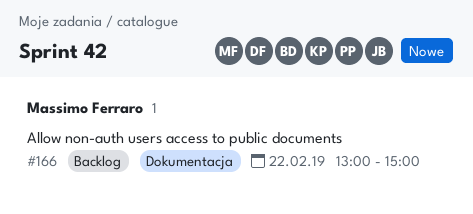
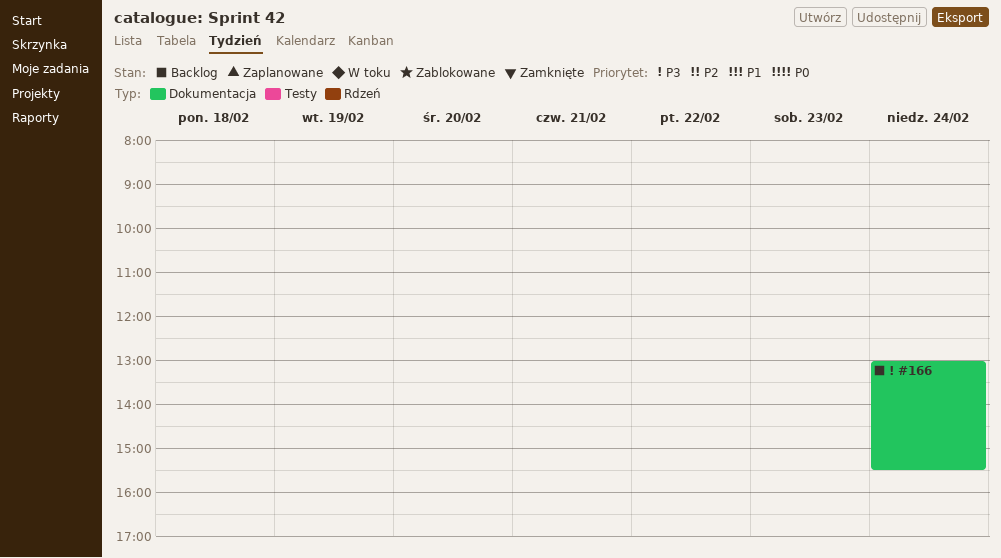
#166, day: Feb 22 -> Feb 24
#166, ends: 15:00 -> 15:30

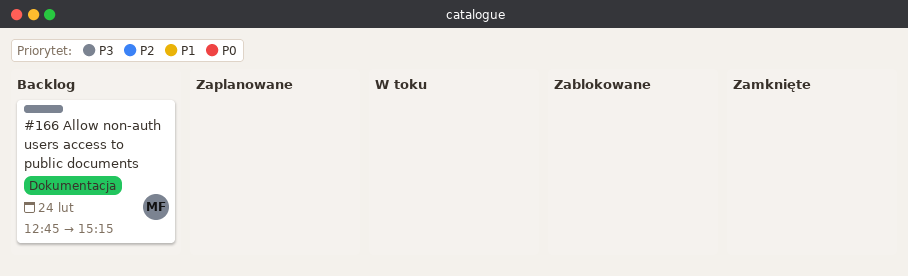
#166, begins: 13:00 -> 12:45
#166, ends: 15:30 -> 15:15

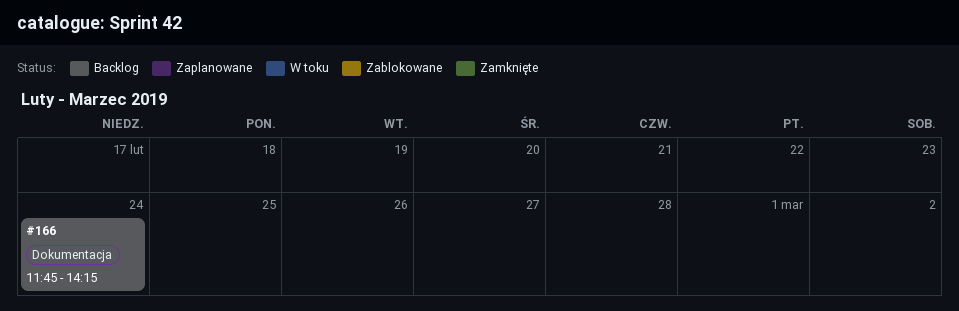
#166, begins: 12:45 -> 11:45
#166, ends: 15:15 -> 14:15

